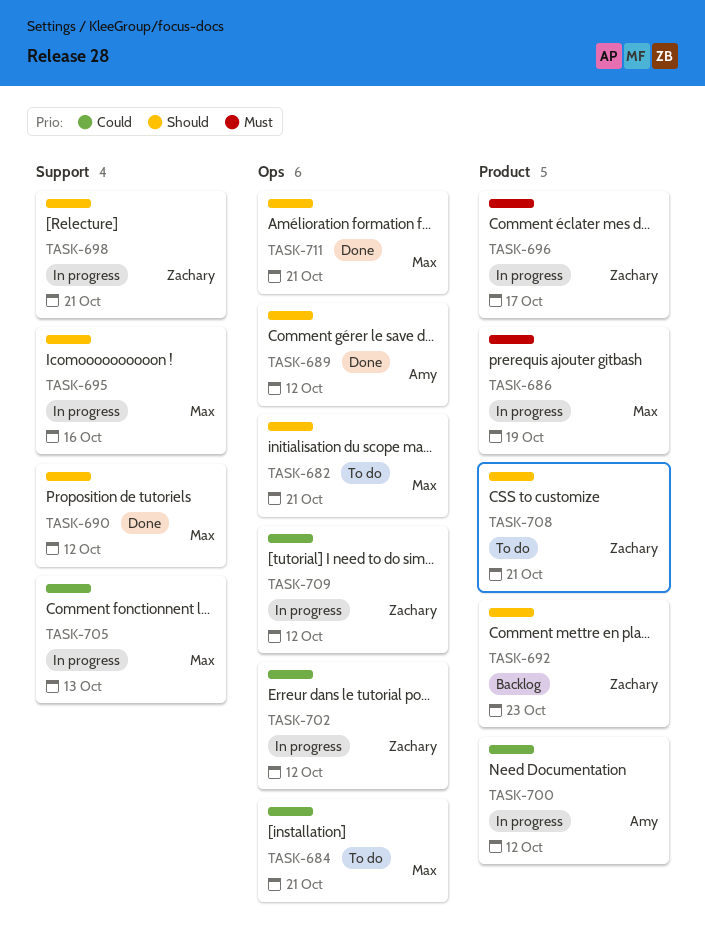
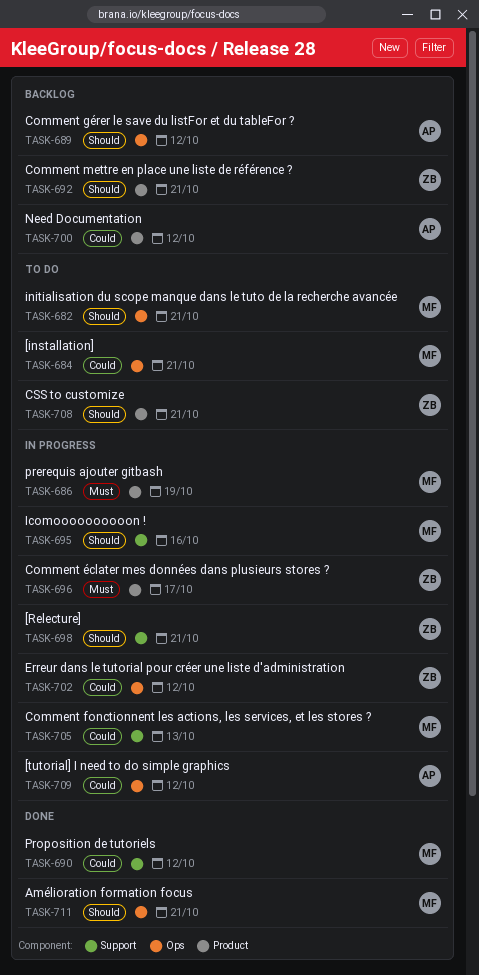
TASK-689, status: Done -> Backlog
TASK-690, priority: Should -> Could
TASK-692, due: Oct 23 -> Oct 21
TASK-700, status: In progress -> Backlog
TASK-709, owner: Zachary -> Amy

